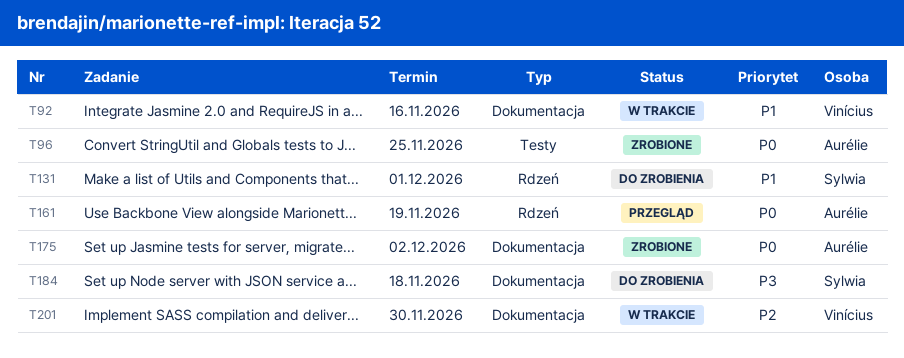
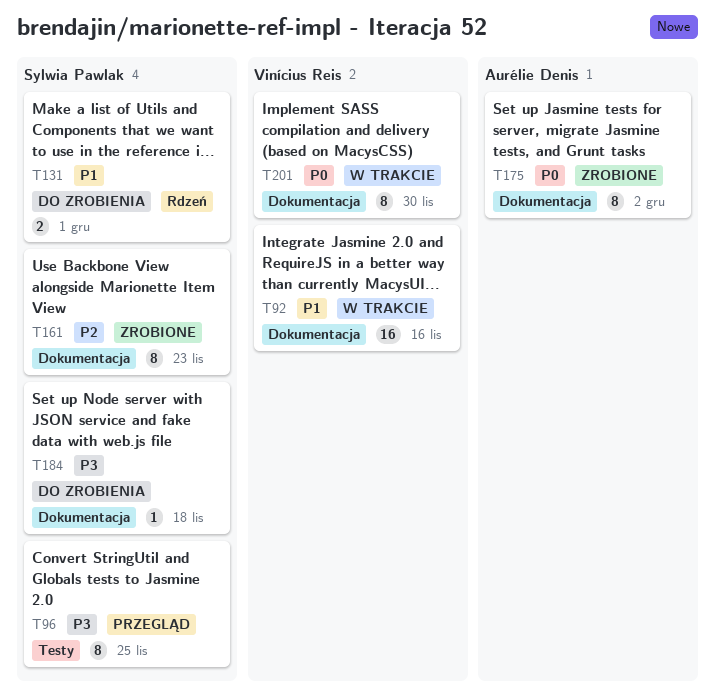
T96, status: Zrobione -> Przegląd
T96, owner: Aurélie Denis -> Sylwia Pawlak
T96, priority: P0 -> P3
T161, status: Przegląd -> Zrobione
T161, owner: Aurélie Denis -> Sylwia Pawlak
T161, priority: P0 -> P2
T161, label: Rdzeń -> Dokumentacja
T161, due: Nov 19 -> Nov 23
T201, priority: P2 -> P0

